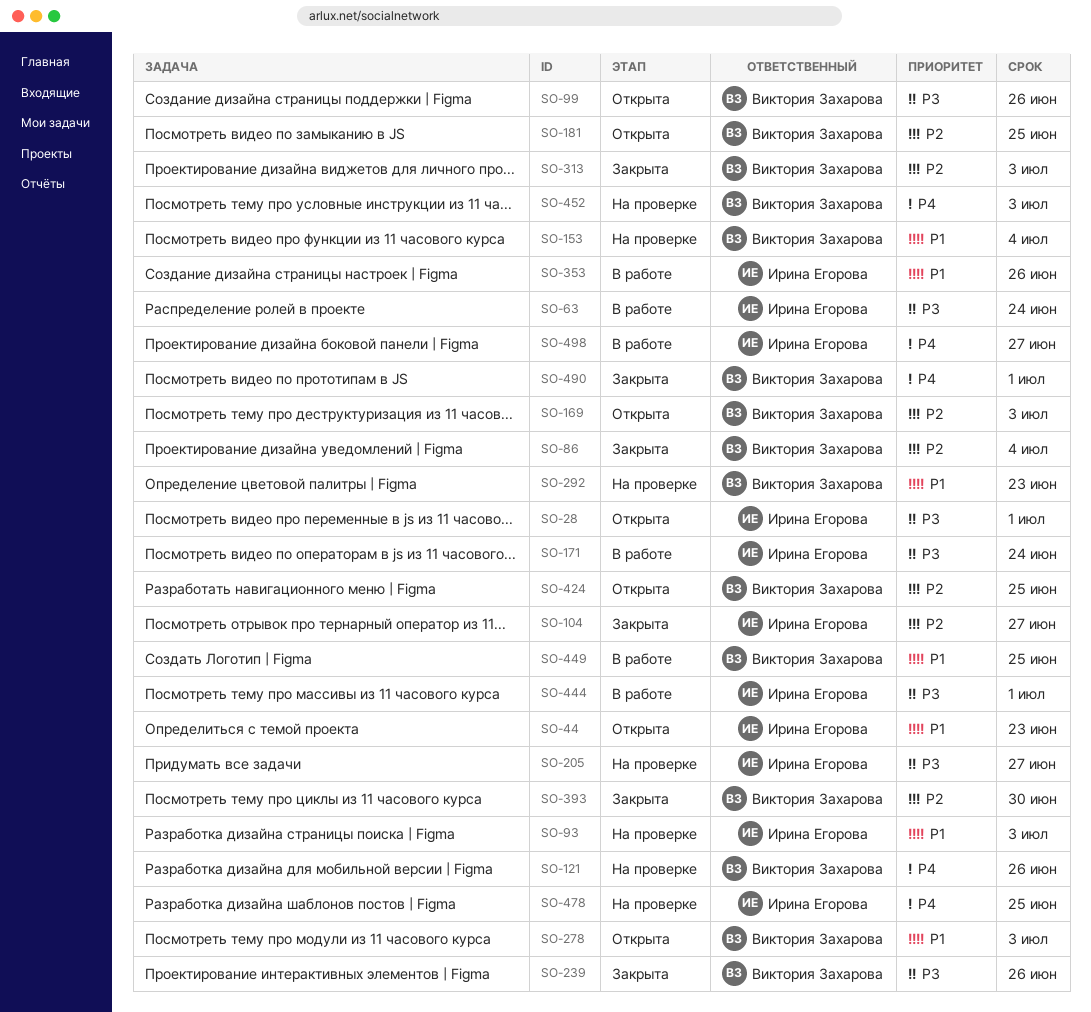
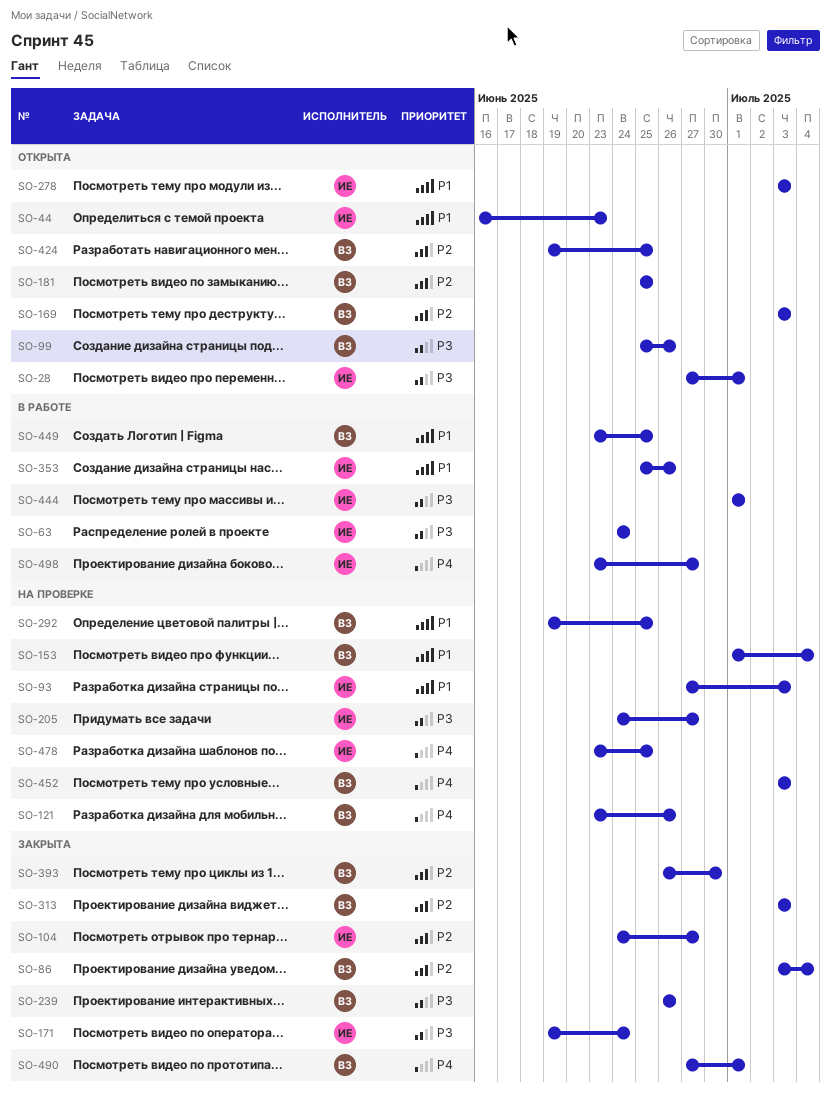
SO-171, status: В работе -> Закрыта
SO-278, owner: Виктория Захарова -> Ирина Егорова
SO-292, due: Jun 23 -> Jun 25

